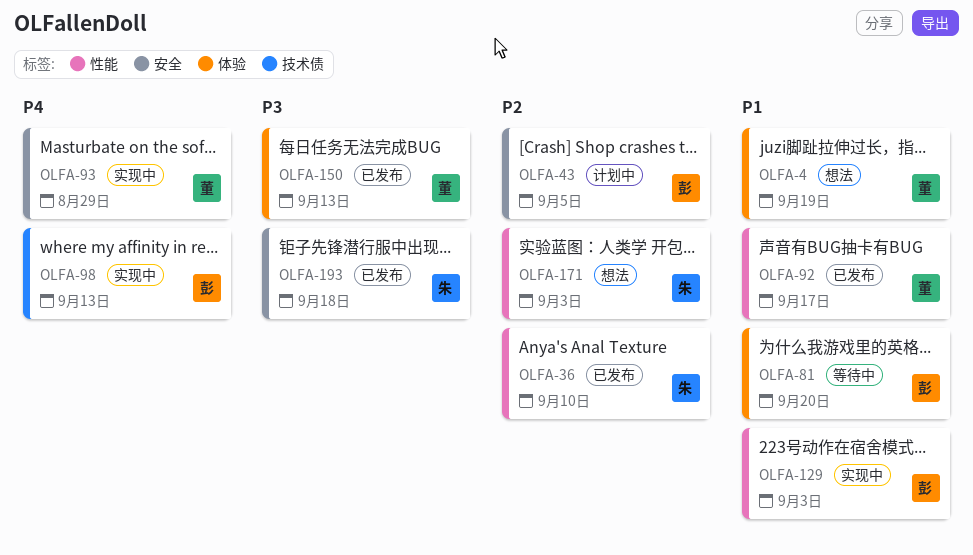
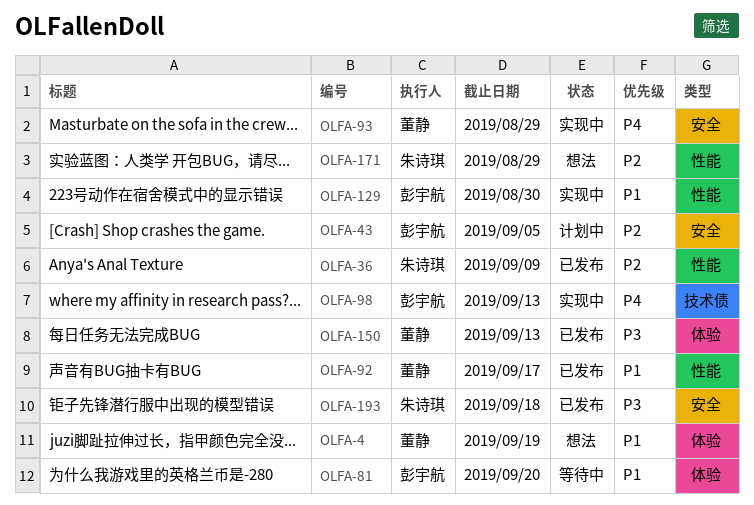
OLFA-36, due: Sep 10 -> Sep 9
OLFA-129, due: Sep 3 -> Aug 30
OLFA-171, due: Sep 3 -> Aug 29

